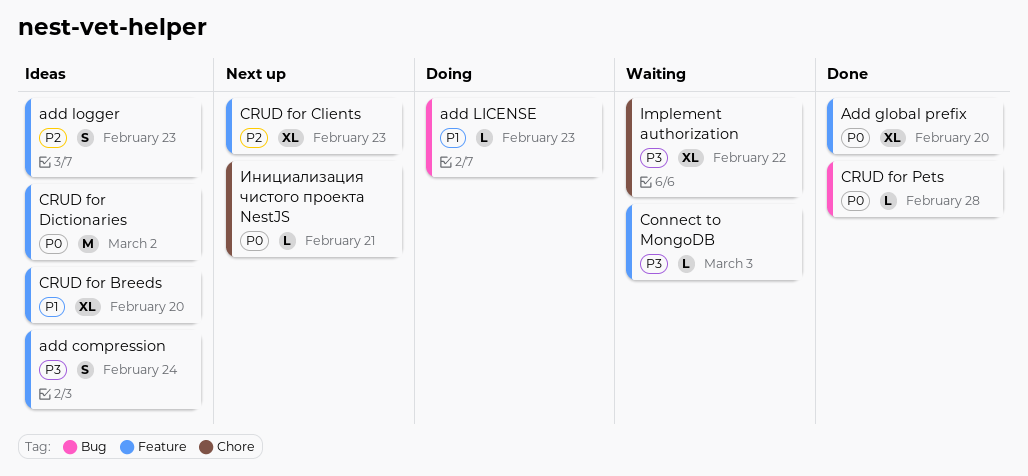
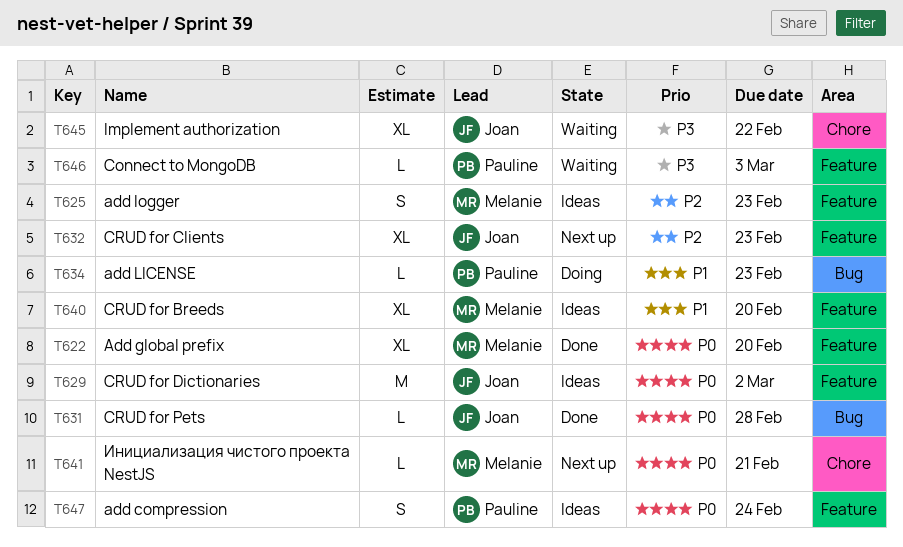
add compression, priority: P3 -> P0

